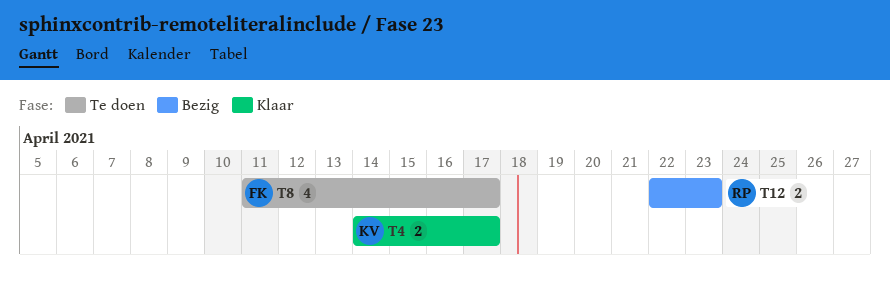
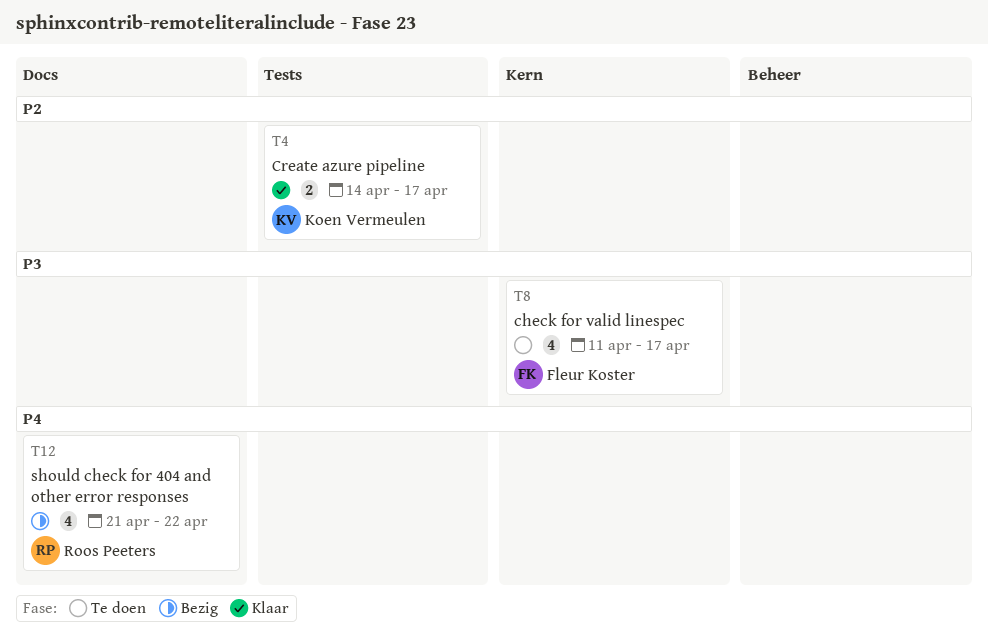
T12, estimate: 2 -> 4
T12, start: Apr 22 -> Apr 21
T12, due: Apr 23 -> Apr 22

